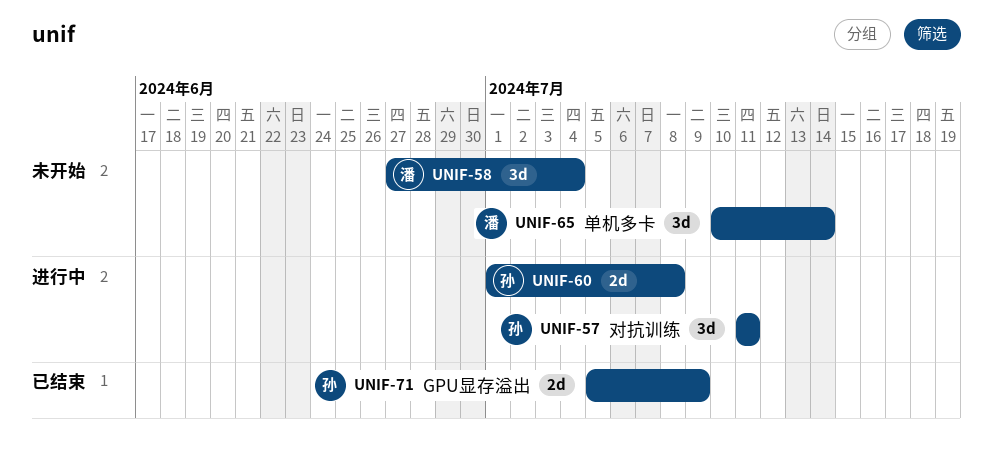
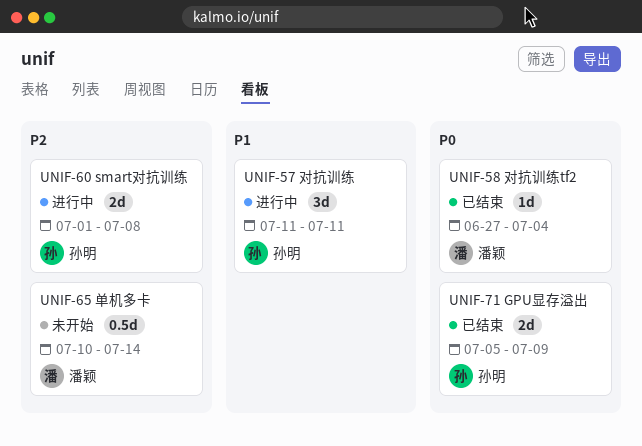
UNIF-58, status: 未开始 -> 已结束
UNIF-58, estimate: 3d -> 1d
UNIF-65, estimate: 3d -> 0.5d

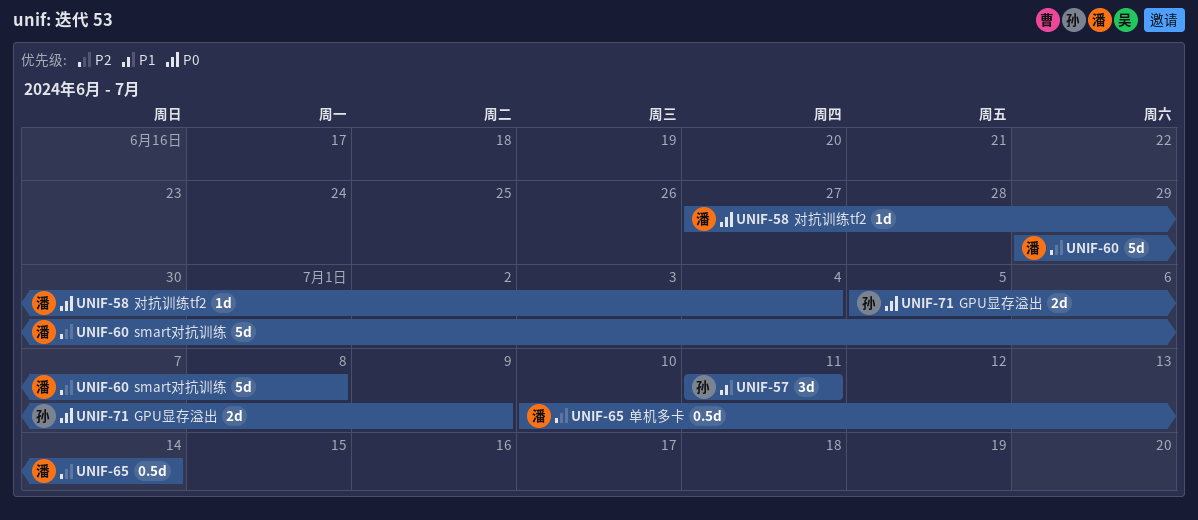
UNIF-60, owner: 孙明 -> 潘颖
UNIF-60, estimate: 2d -> 5d
UNIF-60, start: Jul 1 -> Jun 29

